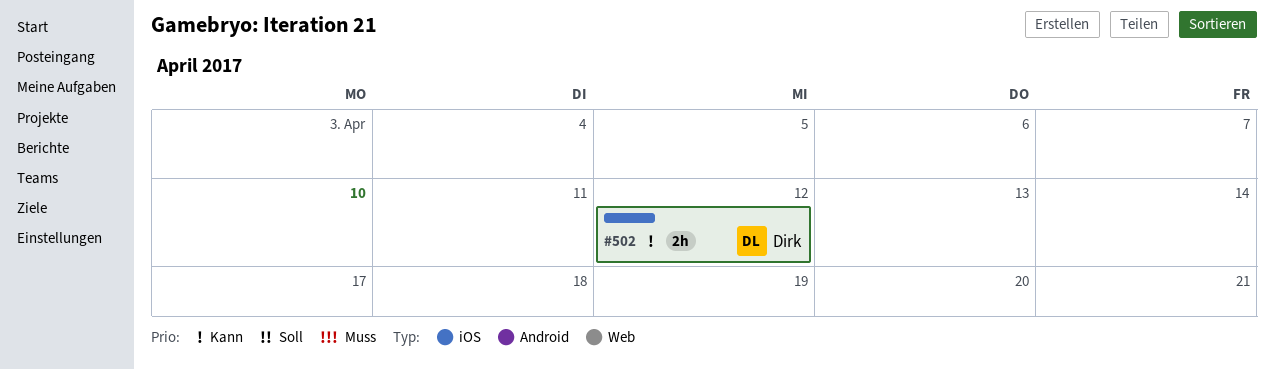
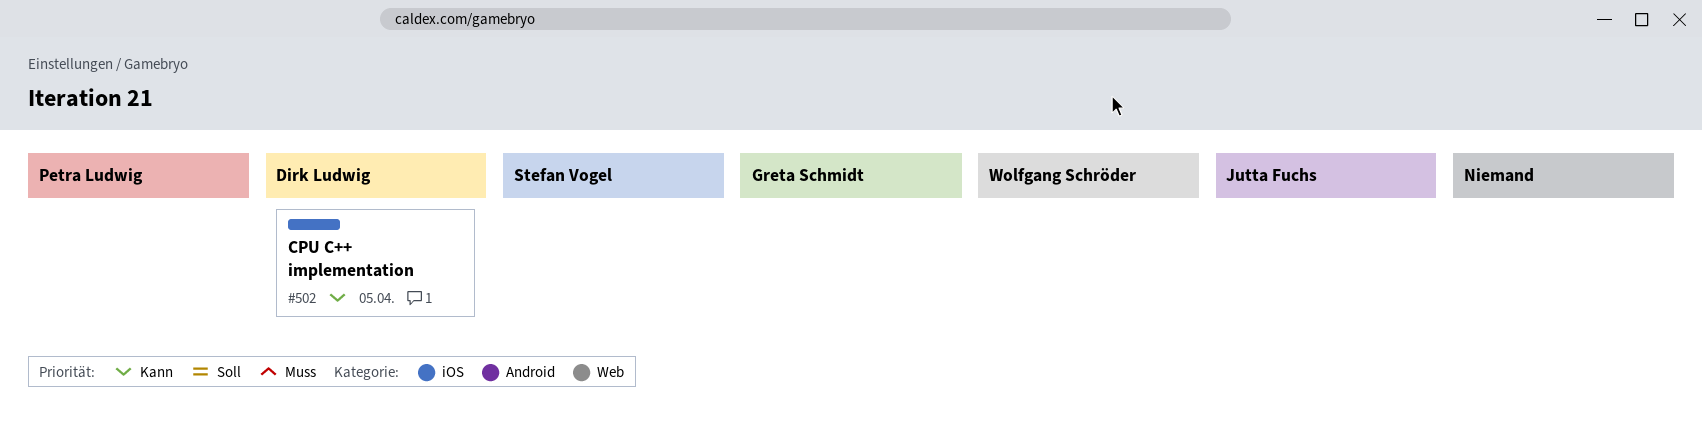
#502, due: Apr 12 -> Apr 5

